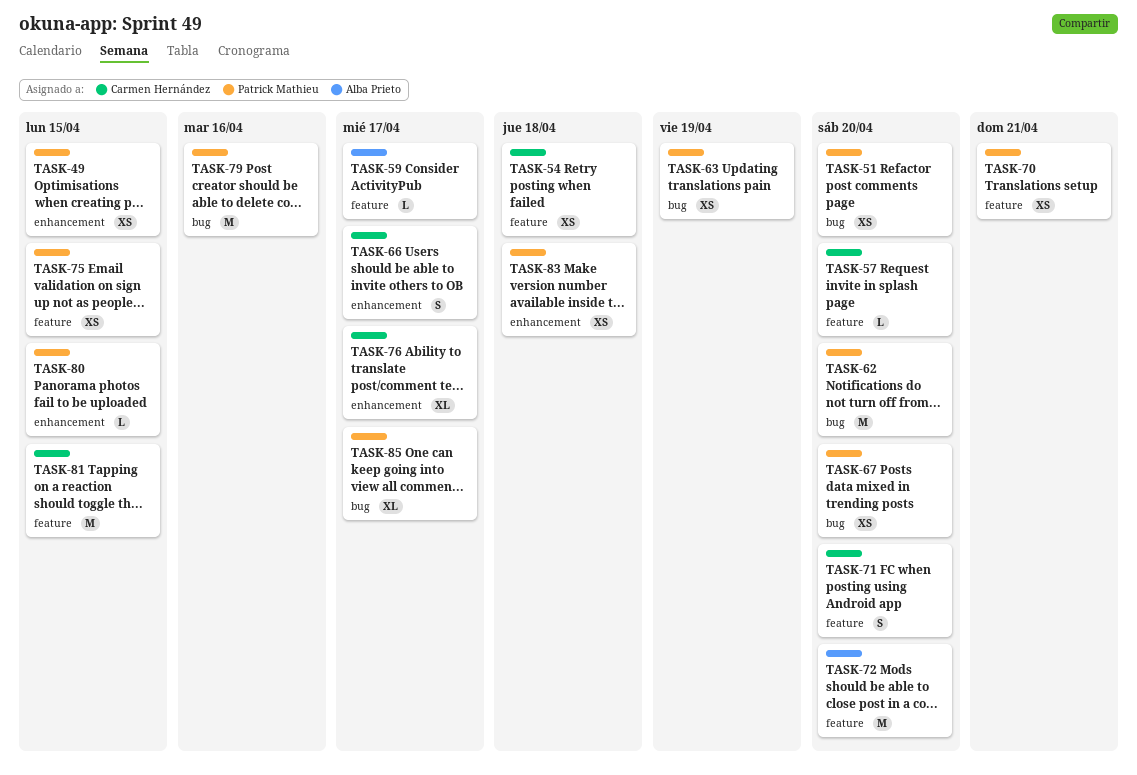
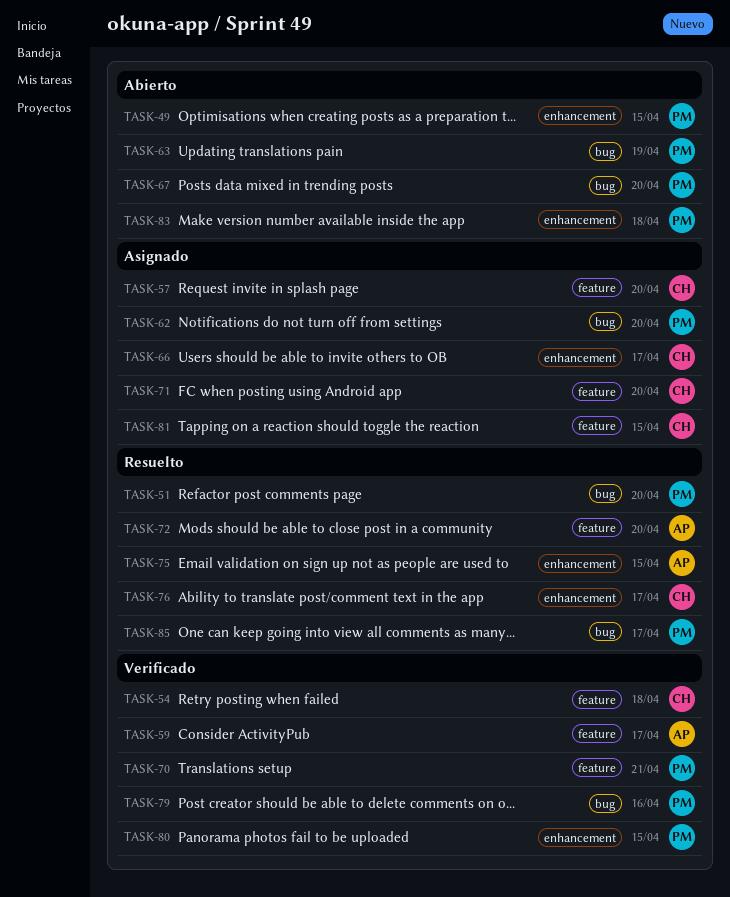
TASK-75, owner: Patrick Mathieu -> Alba Prieto
TASK-75, label: feature -> enhancement

